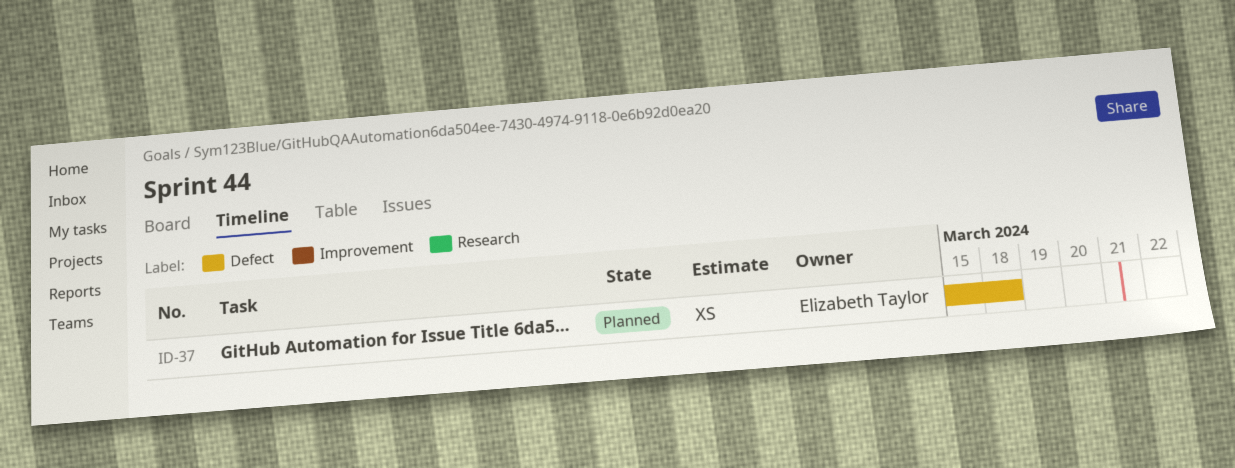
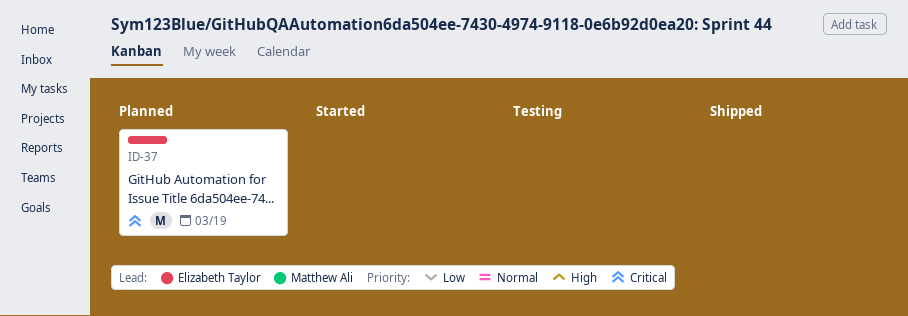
ID-37, estimate: XS -> M
ID-37, due: Mar 18 -> Mar 19

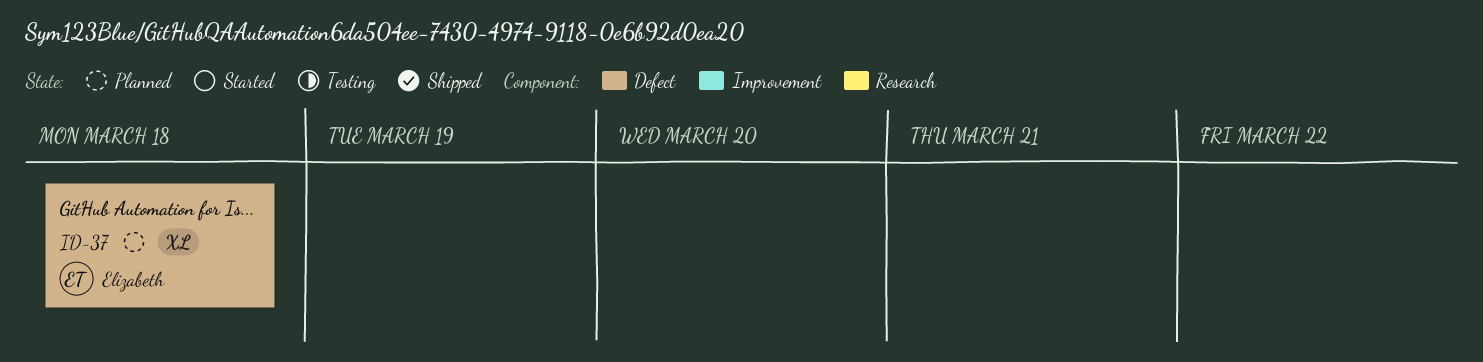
ID-37, estimate: M -> XL
ID-37, due: Mar 19 -> Mar 18

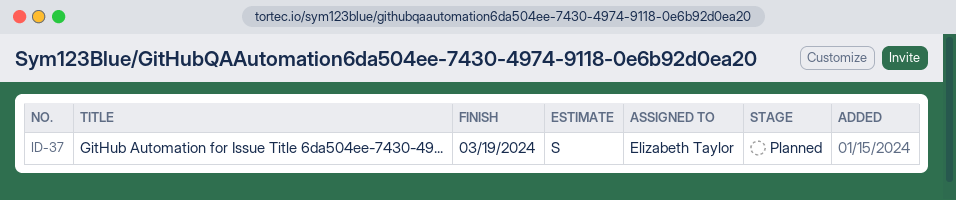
ID-37, estimate: XL -> S
ID-37, due: Mar 18 -> Mar 19

